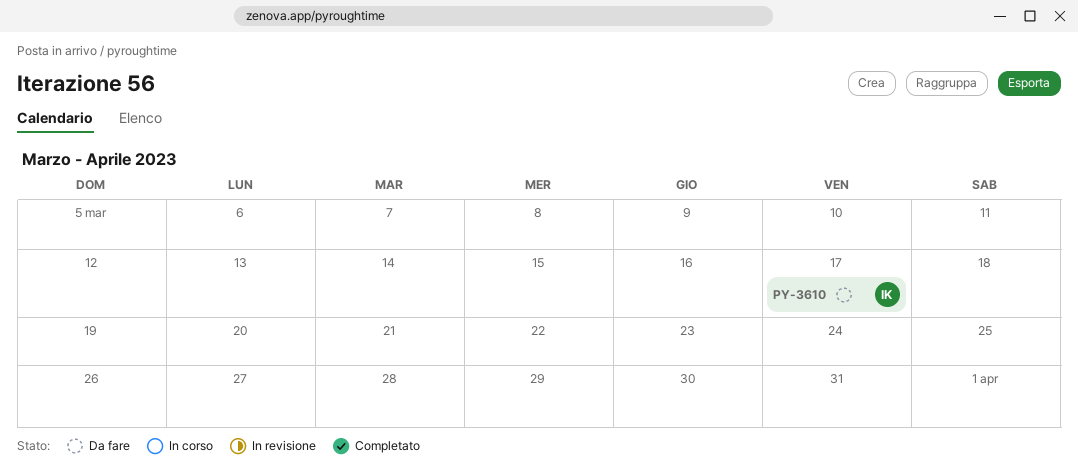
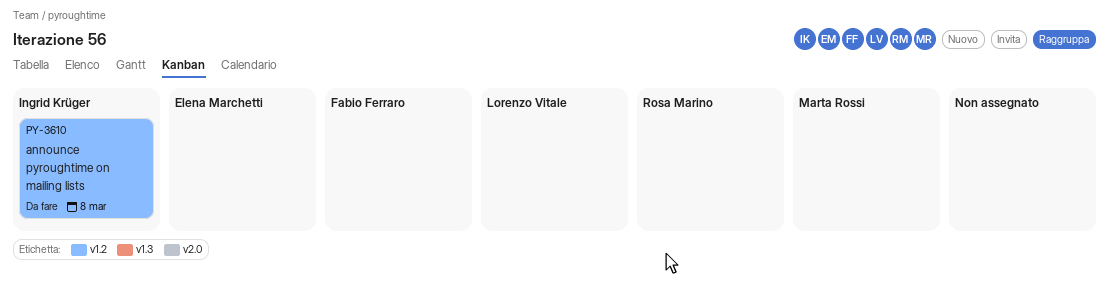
PY-3610, due: Mar 17 -> Mar 8

